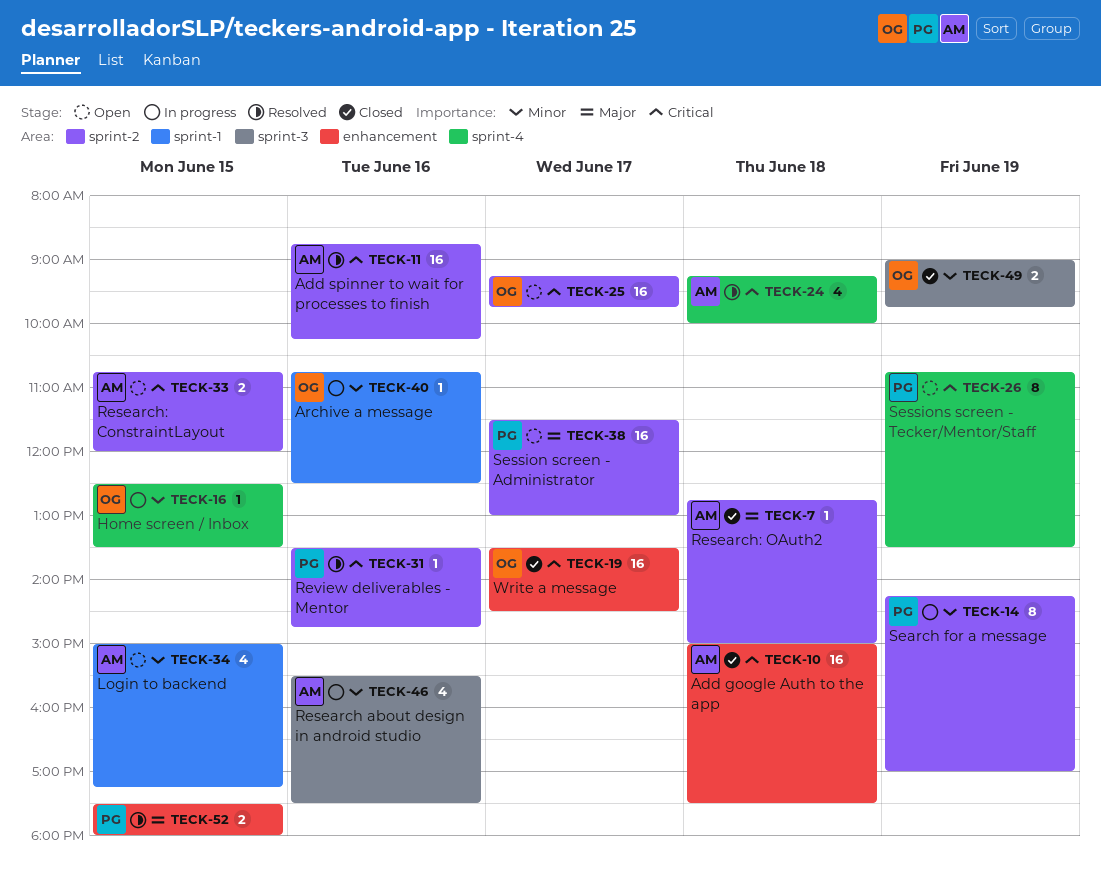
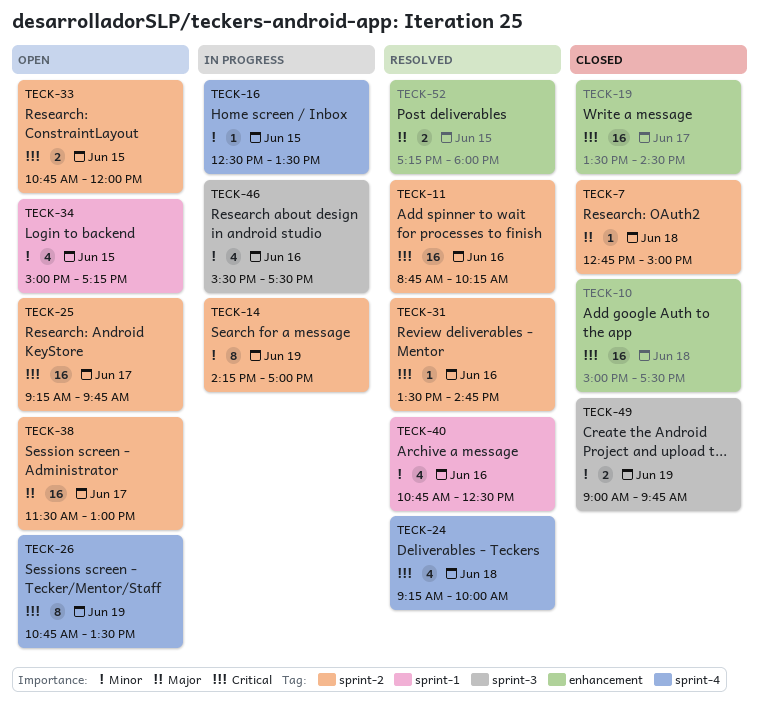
TECK-40, status: In progress -> Resolved
TECK-40, estimate: 1 -> 4
TECK-52, begins: 17:30 -> 17:15

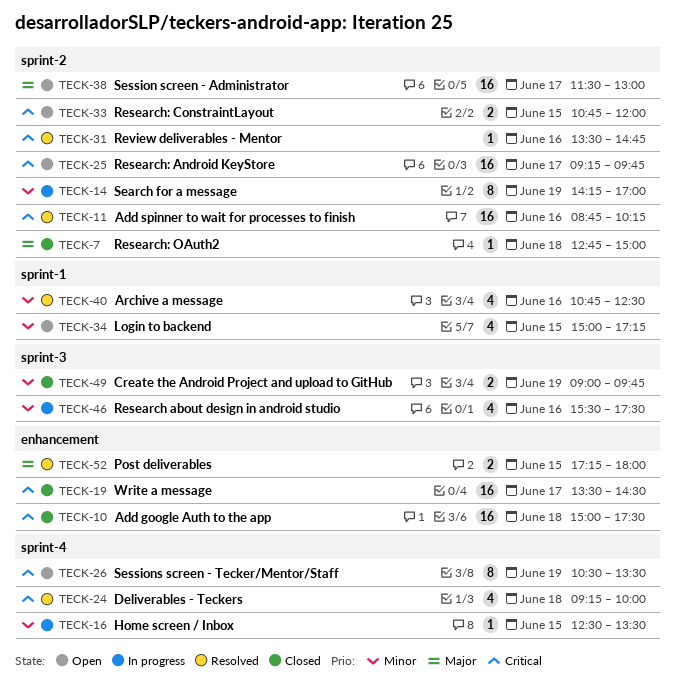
TECK-26, begins: 10:45 -> 10:30

